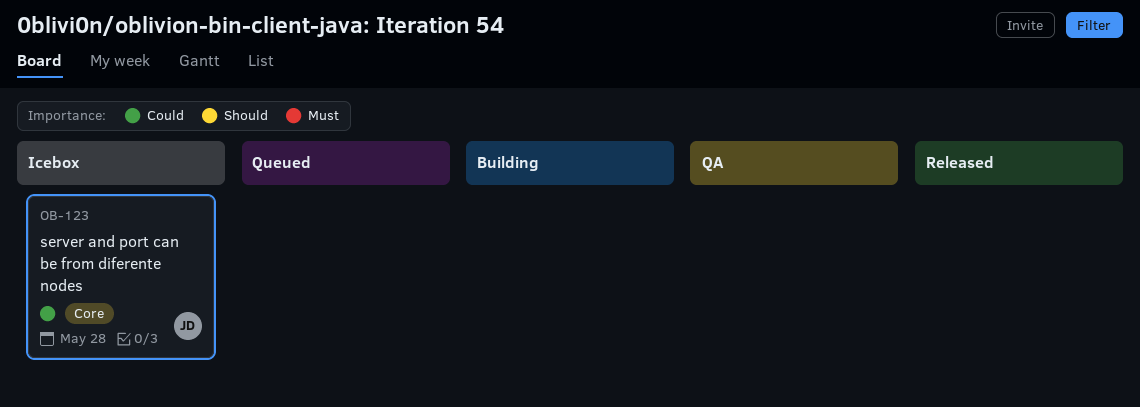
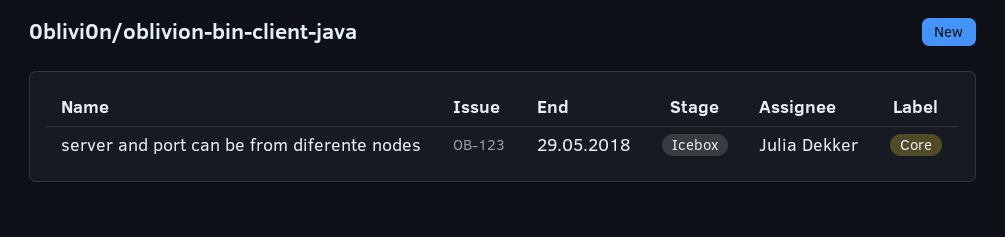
OB-123, due: May 28 -> May 29

